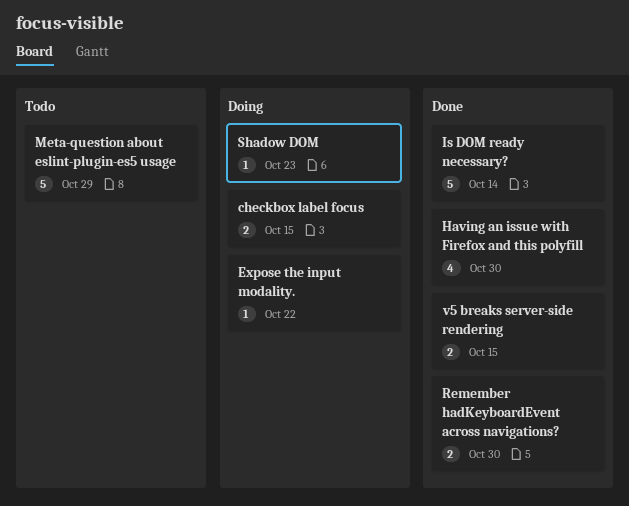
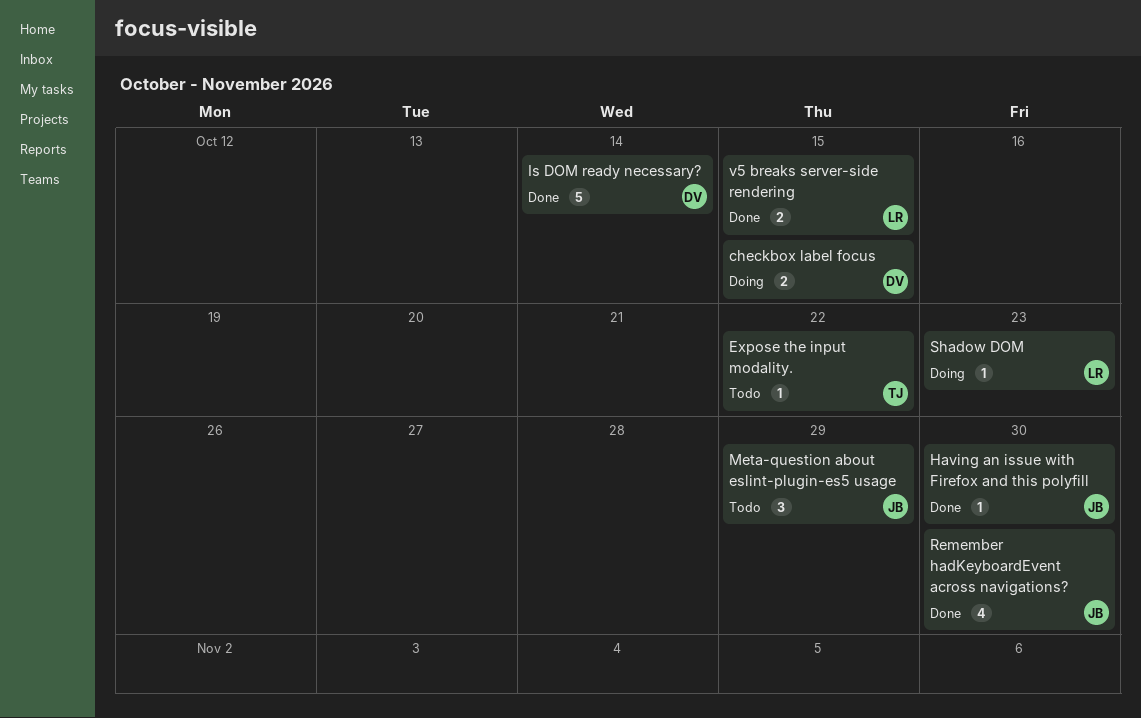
Expose the input modality., status: Doing -> Todo
Having an issue with Firefox and this polyfill, estimate: 4 -> 1
Meta-question about eslint-plugin-es5 usage, estimate: 5 -> 3
Remember hadKeyboardEvent across navigations?, estimate: 2 -> 4

